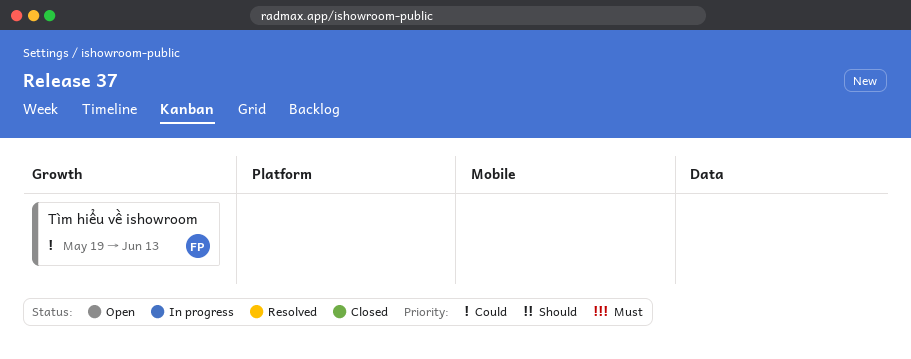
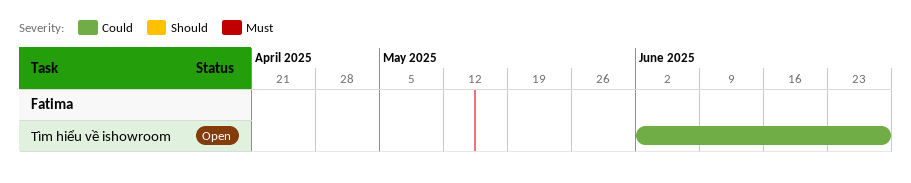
Tìm hiểu về ishowroom, start: May 19 -> Jun 2
Tìm hiểu về ishowroom, due: Jun 13 -> Jun 27

